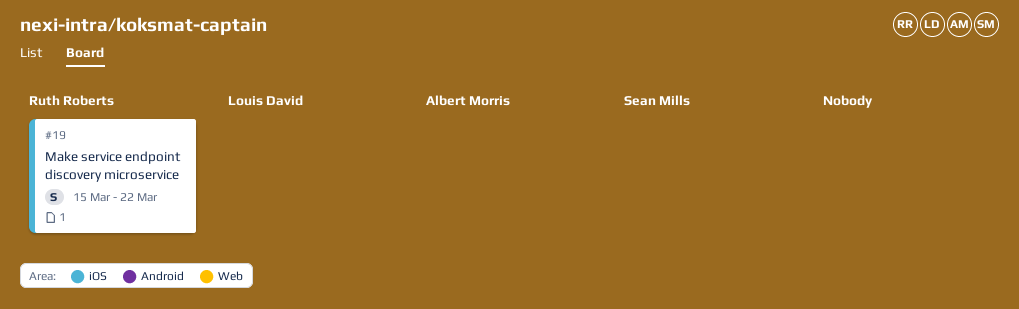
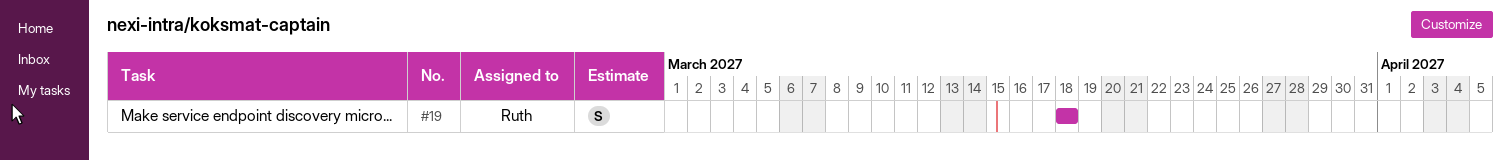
#19, start: Mar 15 -> Mar 18
#19, due: Mar 22 -> Mar 18

